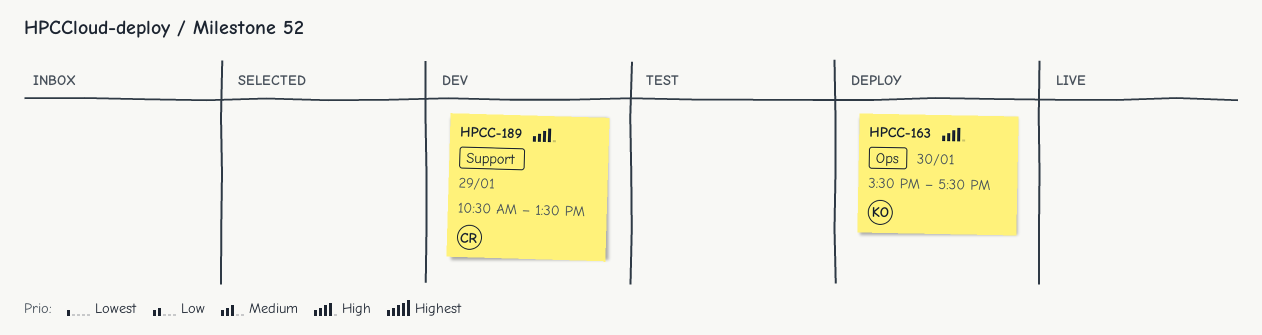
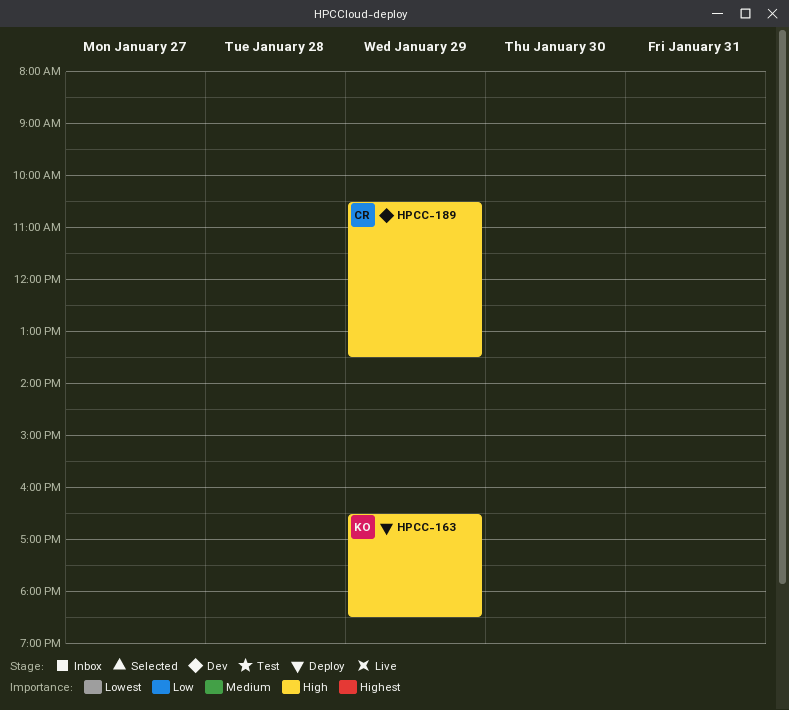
HPCC-163, day: Jan 30 -> Jan 29
HPCC-163, begins: 15:30 -> 16:30
HPCC-163, ends: 17:30 -> 18:30

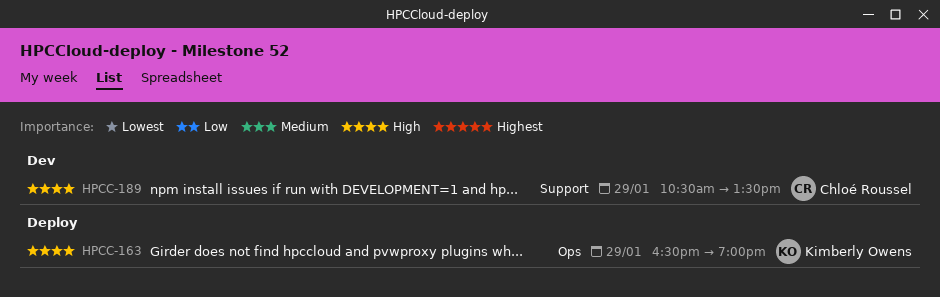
HPCC-163, ends: 18:30 -> 19:00

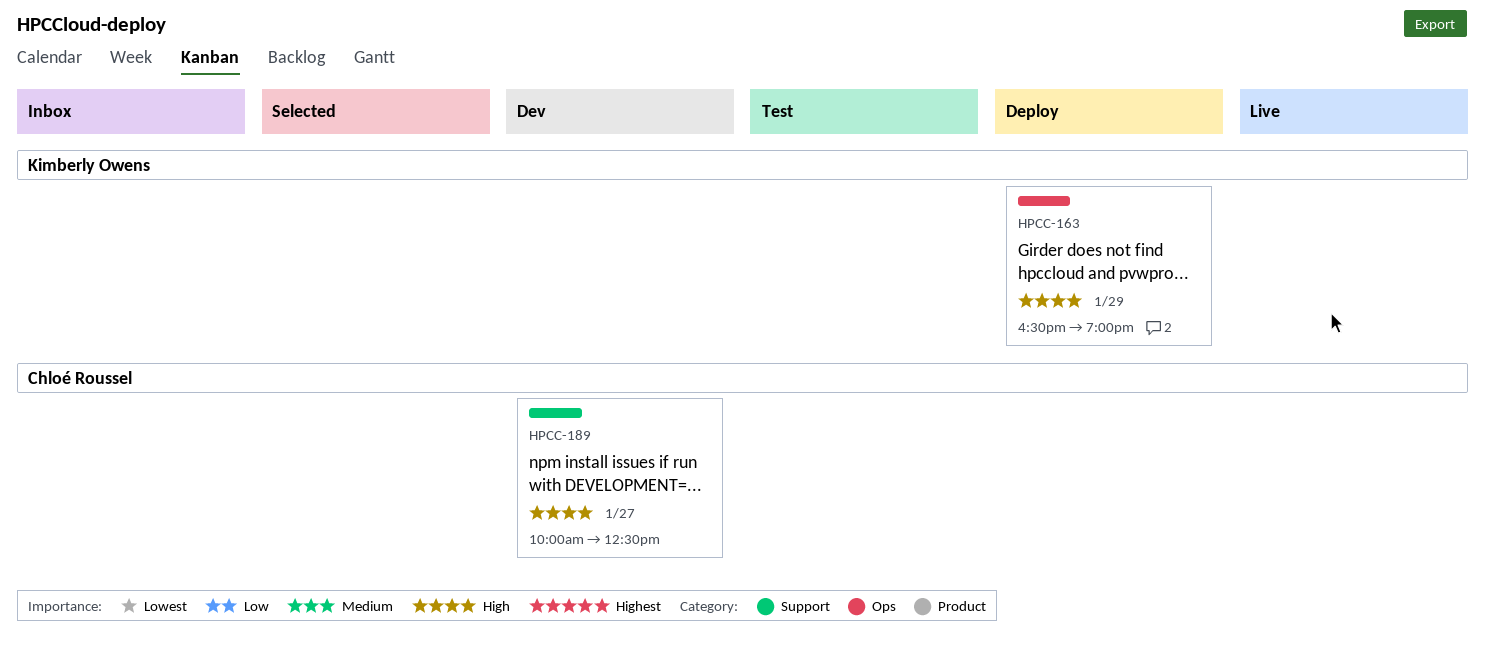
HPCC-189, day: Jan 29 -> Jan 27
HPCC-189, begins: 10:30 -> 10:00
HPCC-189, ends: 13:30 -> 12:30

